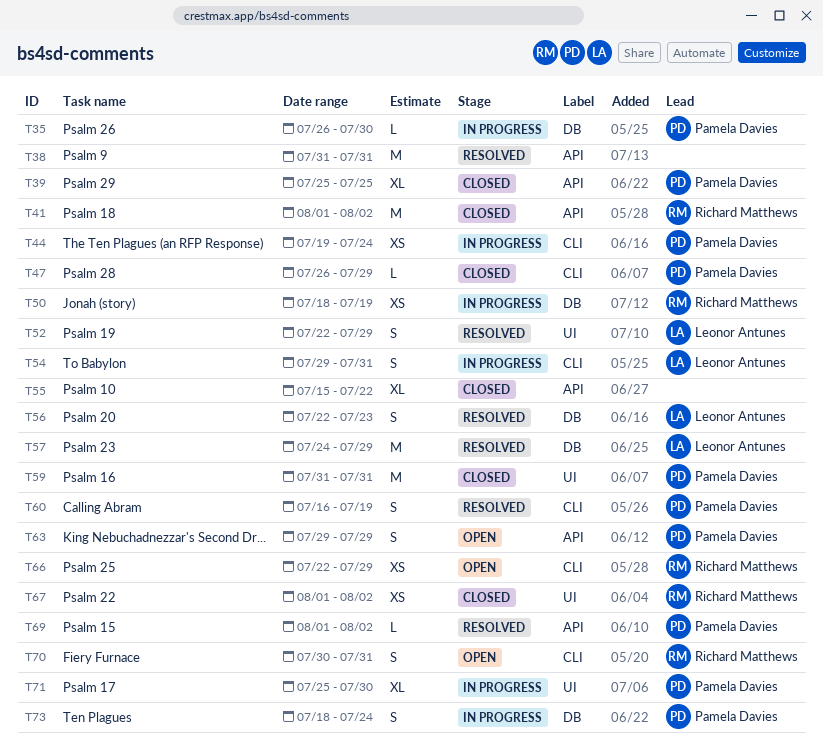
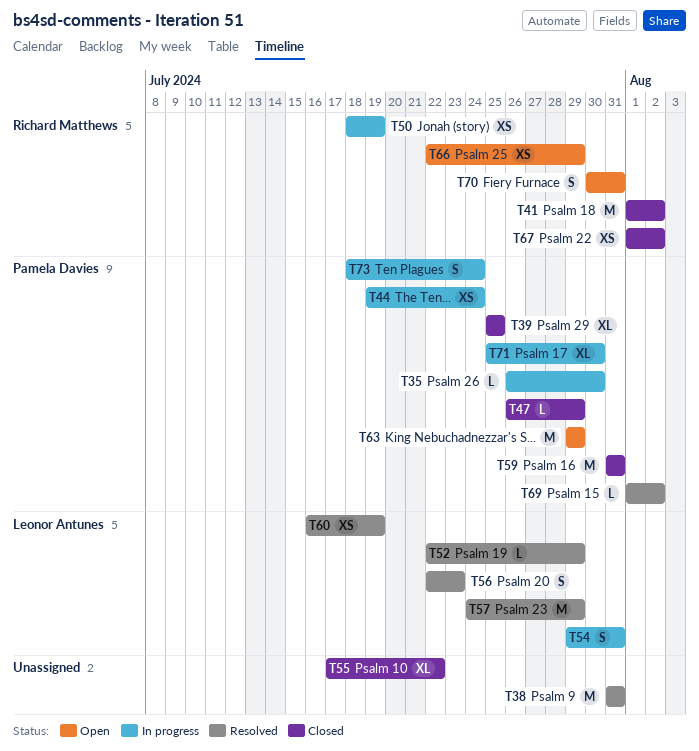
T52, estimate: S -> L
T55, start: Jul 15 -> Jul 17
T60, owner: Pamela Davies -> Leonor Antunes
T60, estimate: S -> XS
T63, estimate: S -> M

